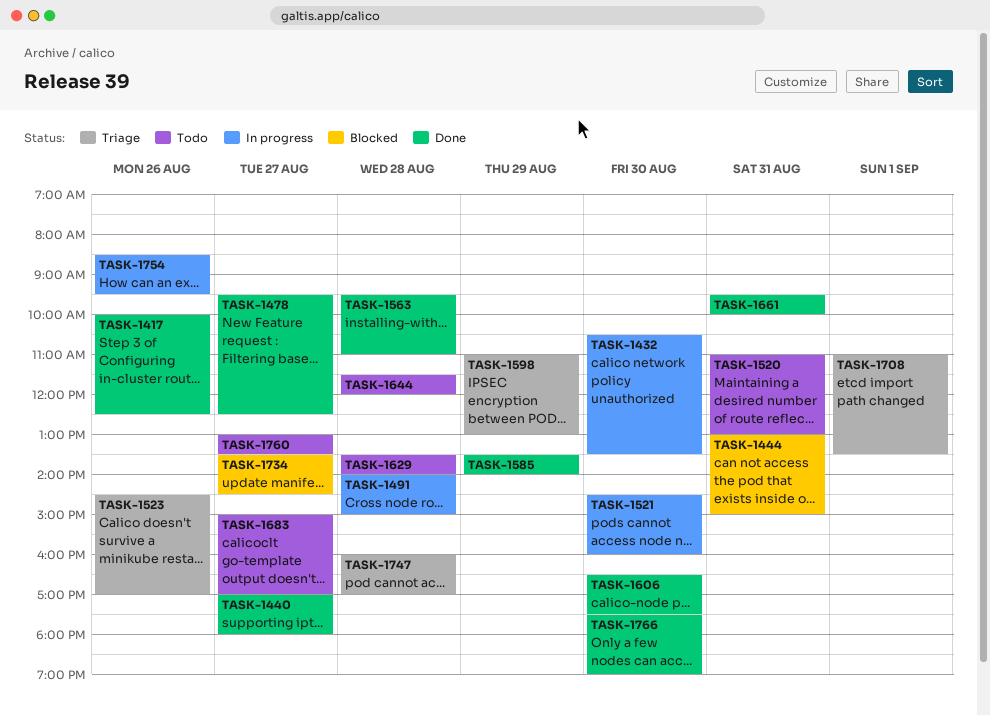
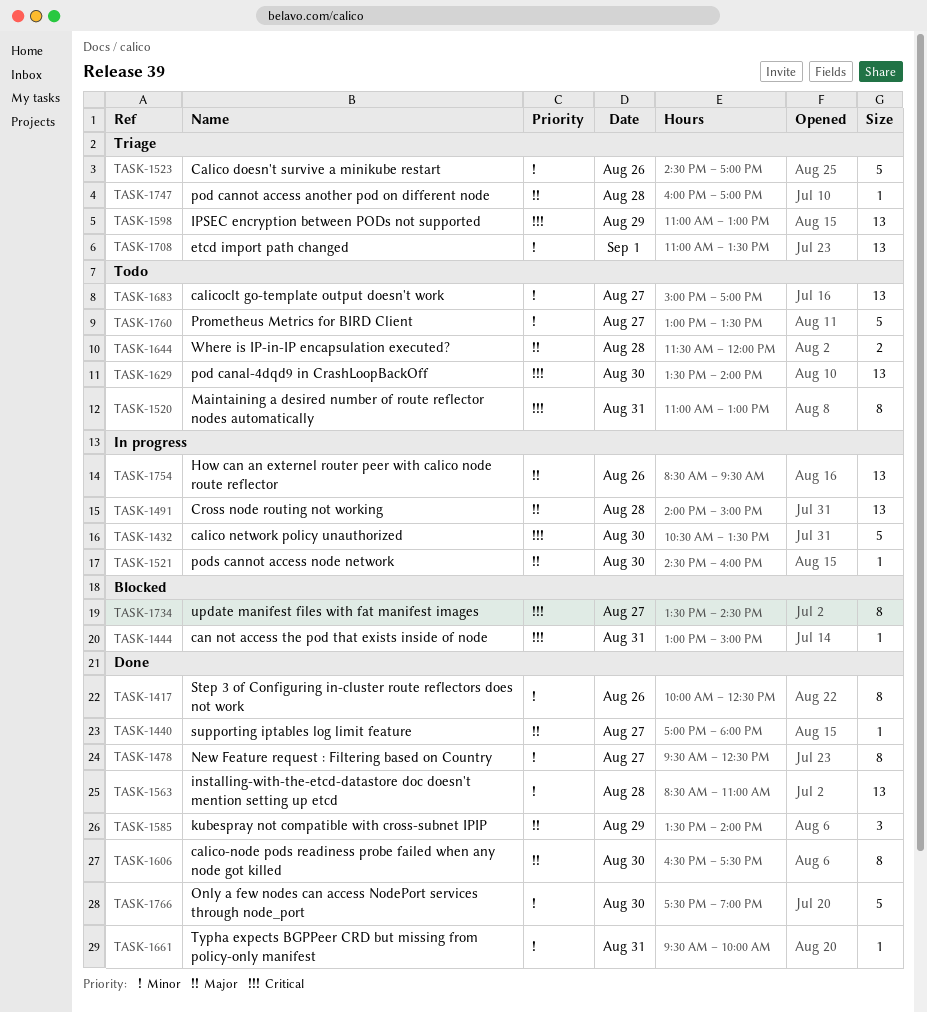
TASK-1563, begins: 09:30 -> 08:30
TASK-1629, day: Aug 28 -> Aug 30

